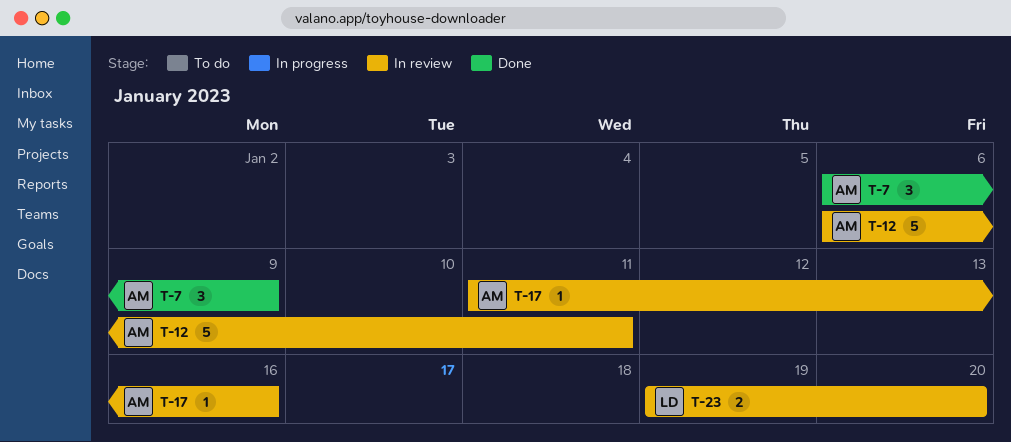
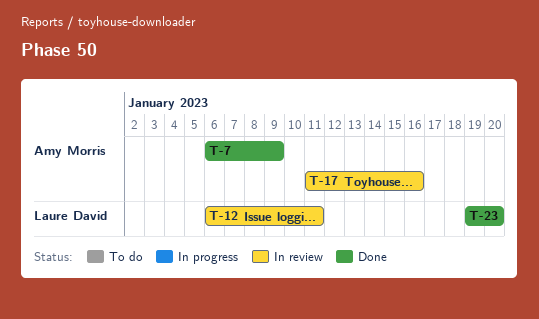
T-12, owner: Amy Morris -> Laure David
T-23, status: In review -> Done

